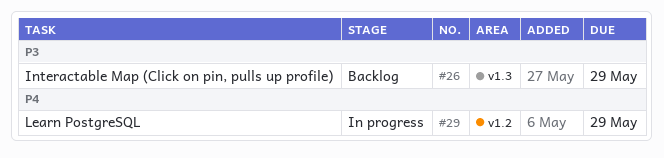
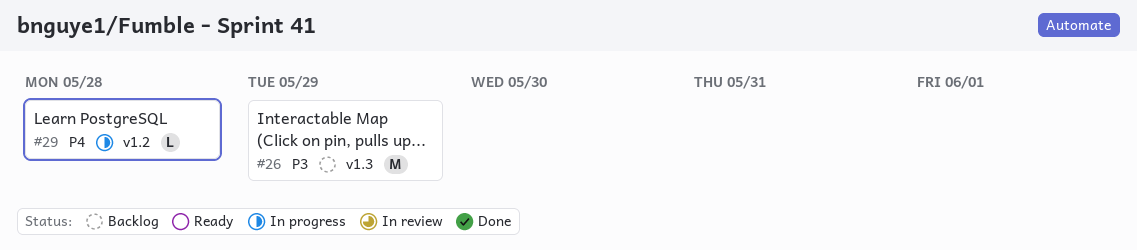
#29, due: May 29 -> May 28

